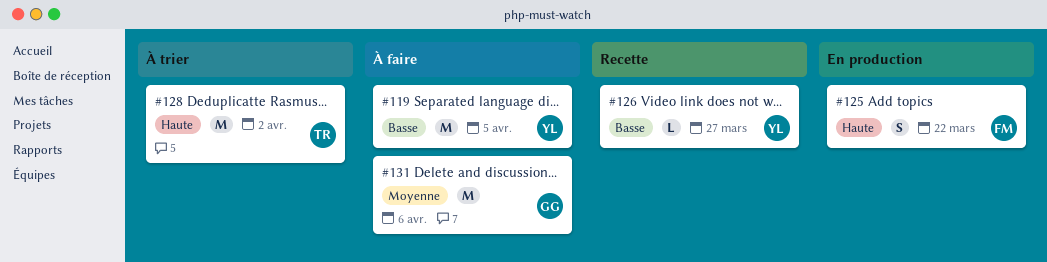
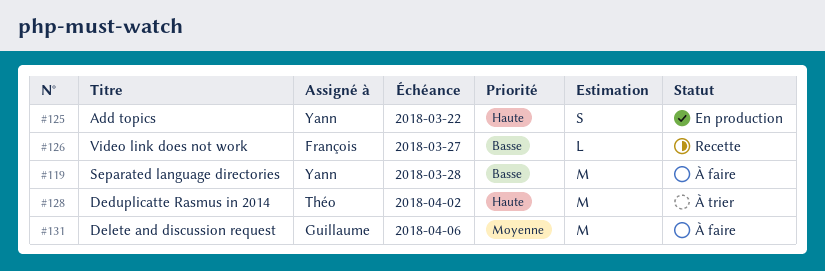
#119, due: Apr 5 -> Mar 28
#125, owner: François -> Yann
#126, owner: Yann -> François

